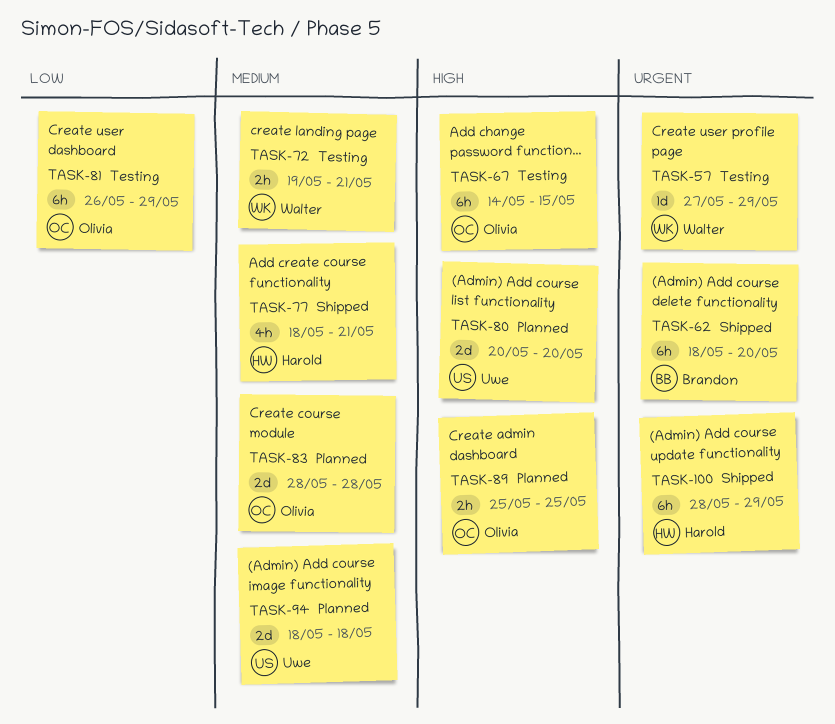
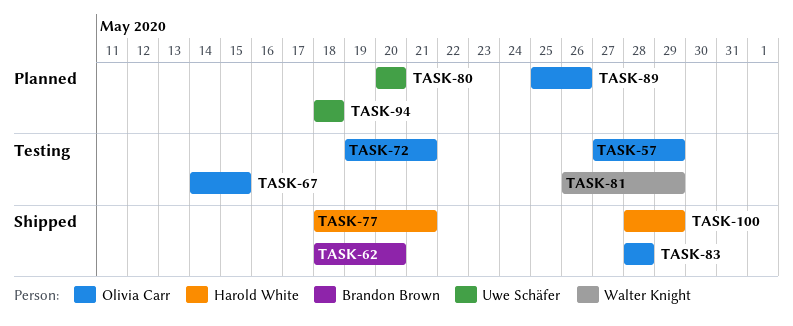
TASK-57, owner: Walter Knight -> Olivia Carr
TASK-72, owner: Walter Knight -> Olivia Carr
TASK-81, owner: Olivia Carr -> Walter Knight
TASK-83, status: Planned -> Shipped
TASK-89, due: May 25 -> May 26

